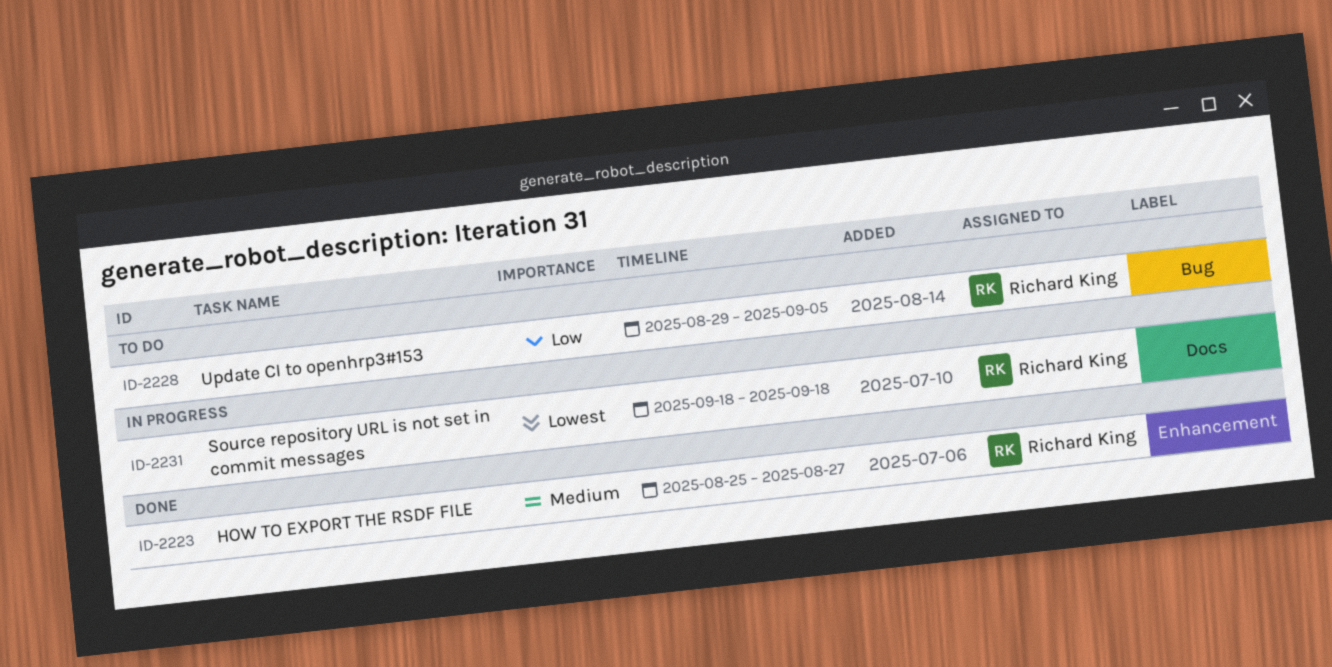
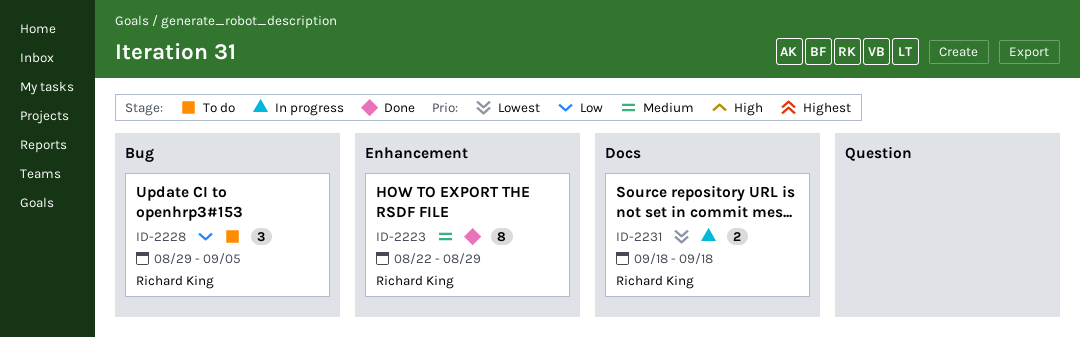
ID-2223, start: Aug 25 -> Aug 22
ID-2223, due: Aug 27 -> Aug 29

